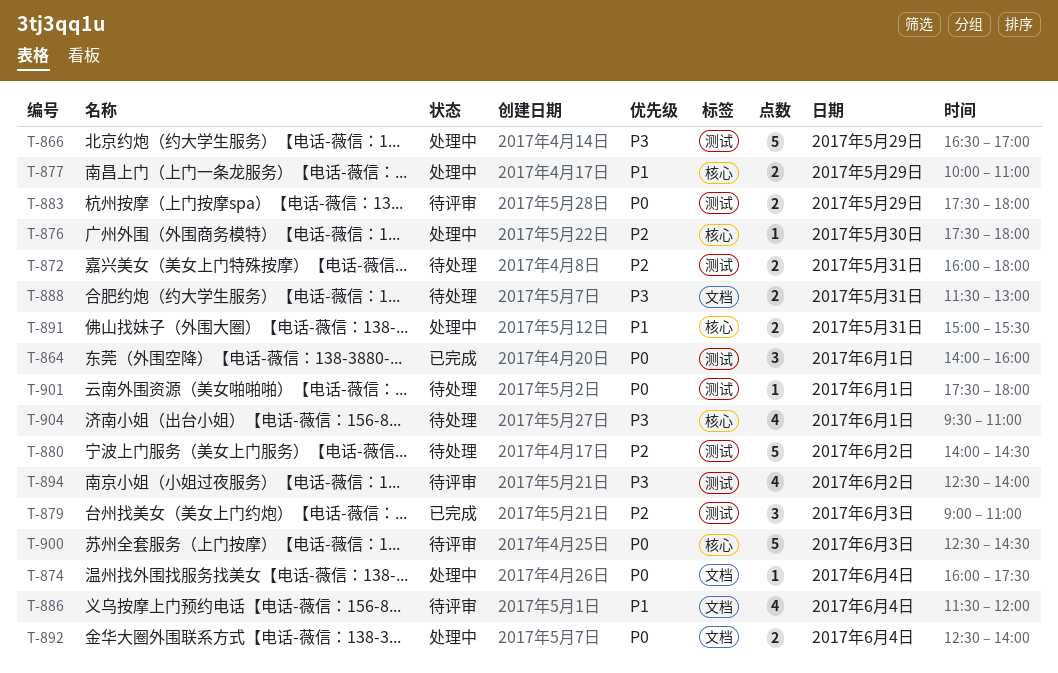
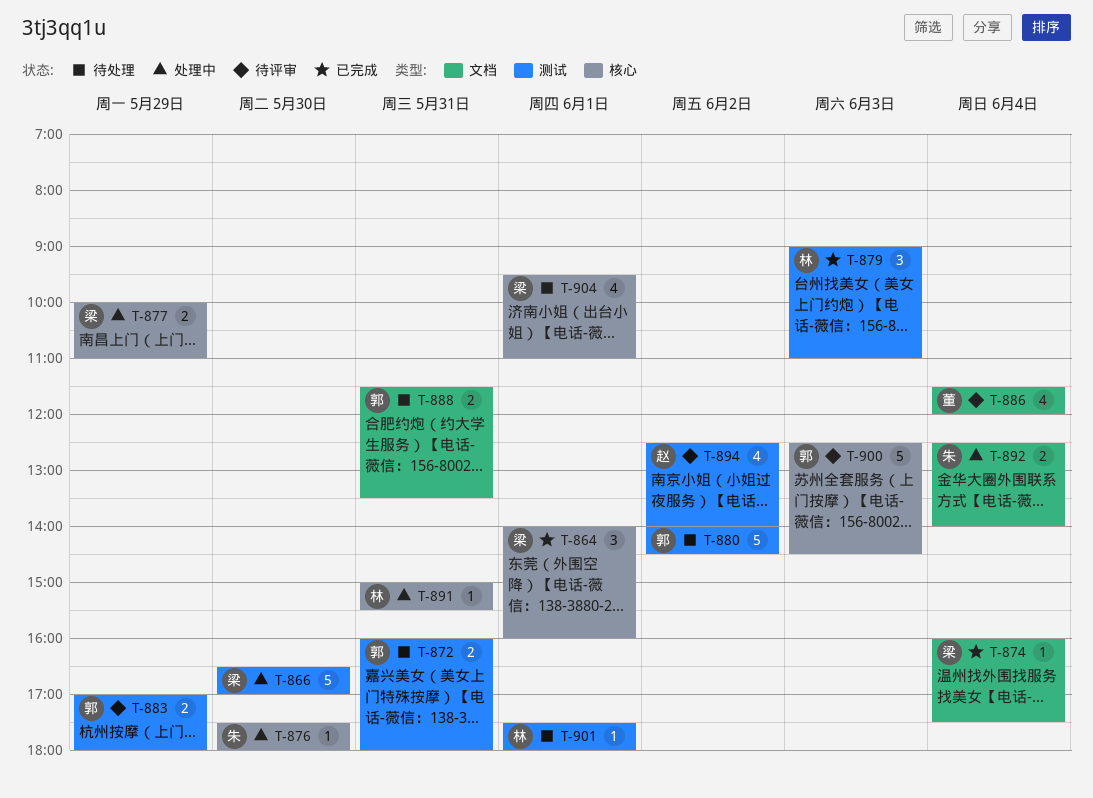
T-864, label: 测试 -> 核心
T-866, day: May 29 -> May 30
T-874, status: 处理中 -> 已完成
T-883, begins: 17:30 -> 17:00
T-888, ends: 13:00 -> 13:30
T-891, estimate: 2 -> 1

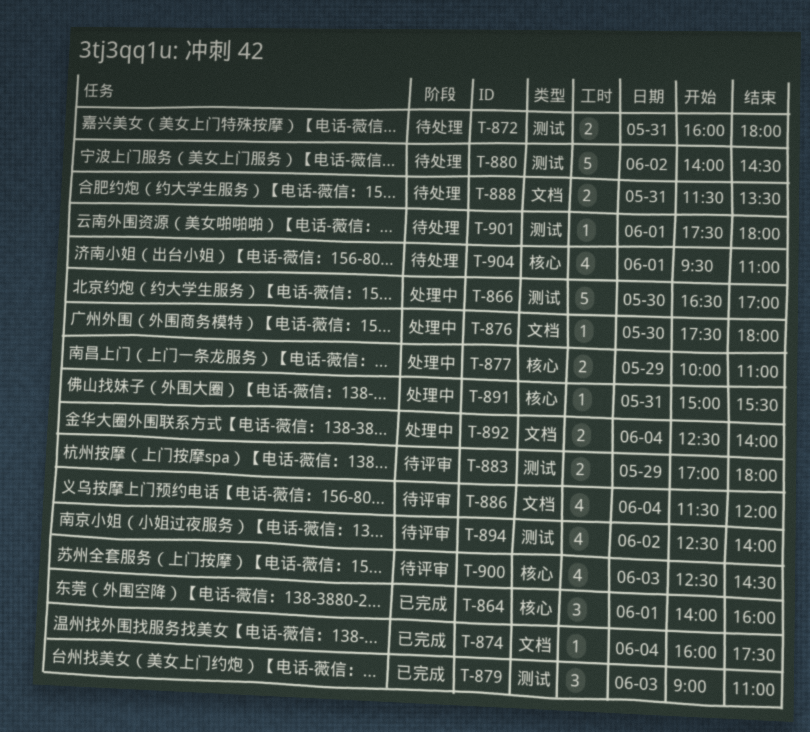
T-876, label: 核心 -> 文档
T-900, estimate: 5 -> 4

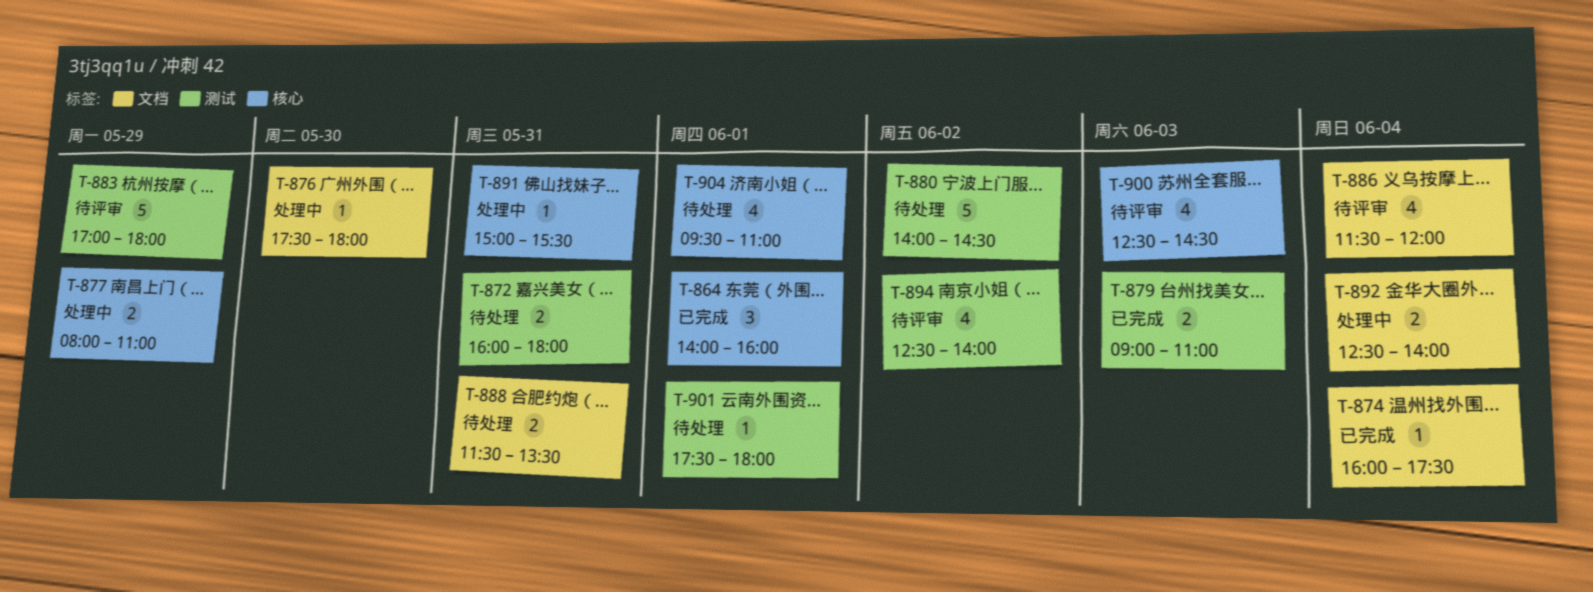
T-866: present -> none
T-877, begins: 10:00 -> 08:00
T-879, estimate: 3 -> 2
T-883, estimate: 2 -> 5

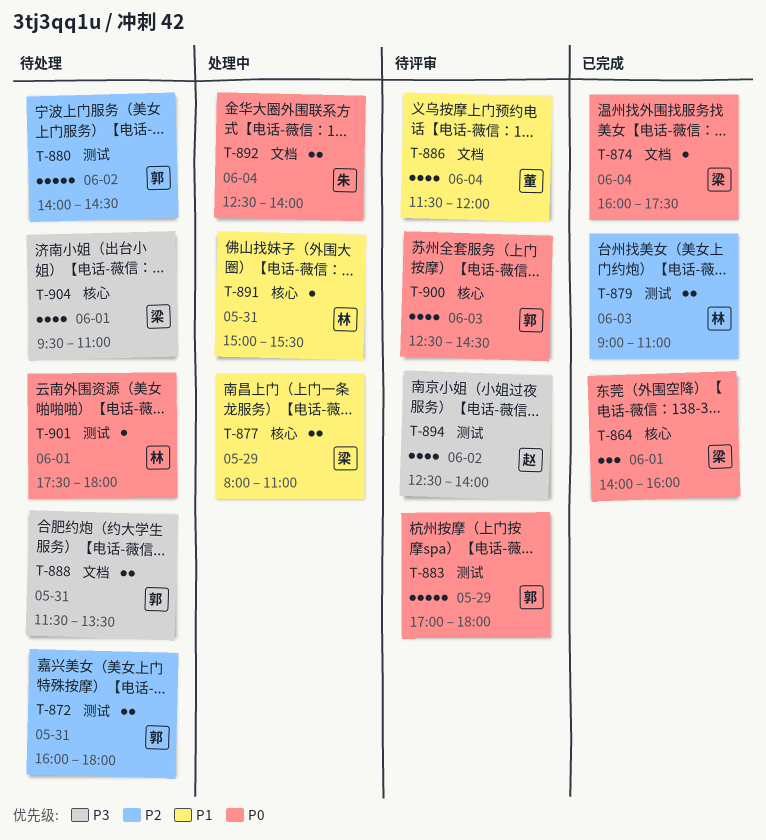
T-876: present -> none

